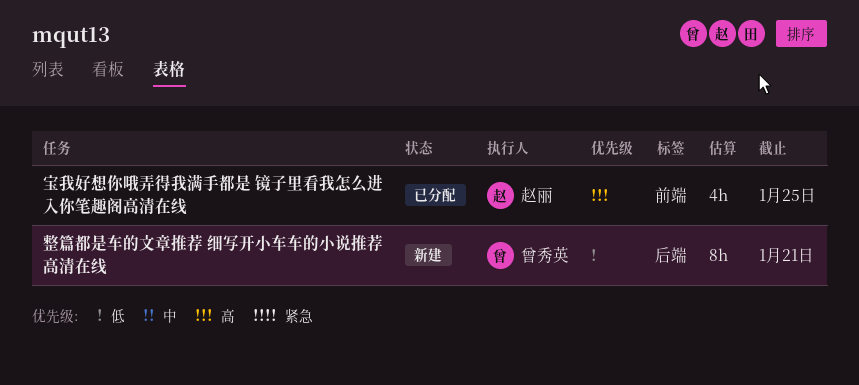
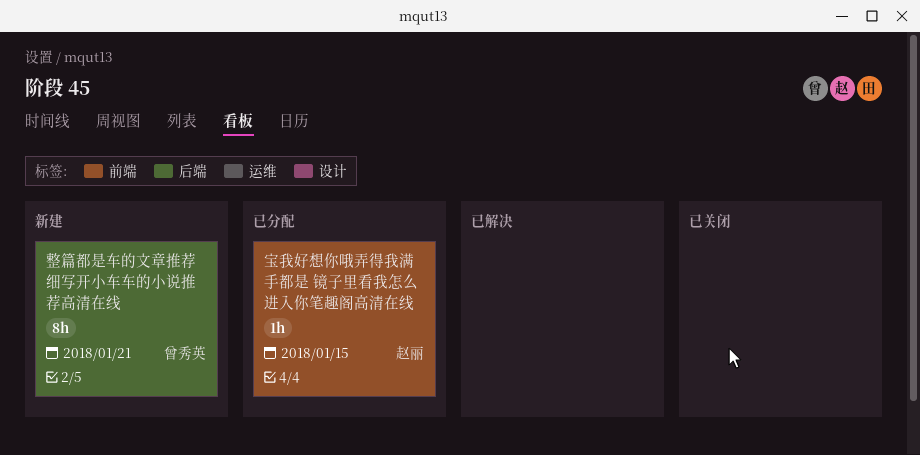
宝我好想你哦弄得我满手都是 镜子里看我怎么进入你笔趣阁高清在线, estimate: 4h -> 1h
宝我好想你哦弄得我满手都是 镜子里看我怎么进入你笔趣阁高清在线, due: Jan 25 -> Jan 15

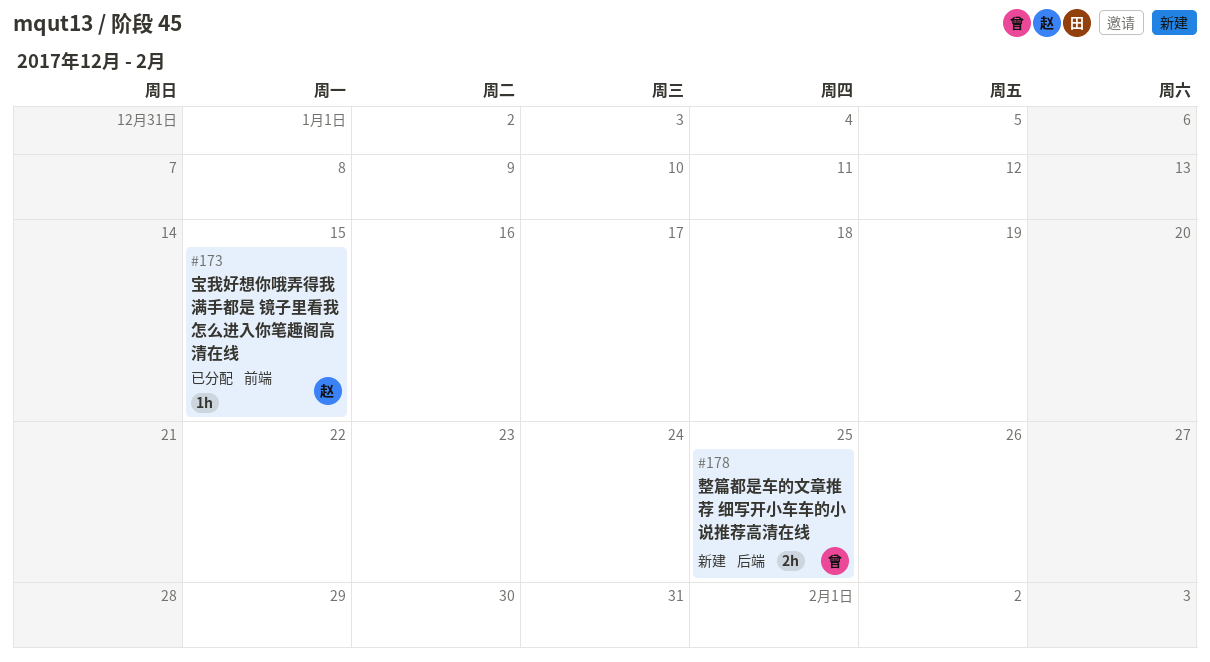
整篇都是车的文章推荐 细写开小车车的小说推荐高清在线, estimate: 8h -> 2h
整篇都是车的文章推荐 细写开小车车的小说推荐高清在线, due: Jan 21 -> Jan 25

